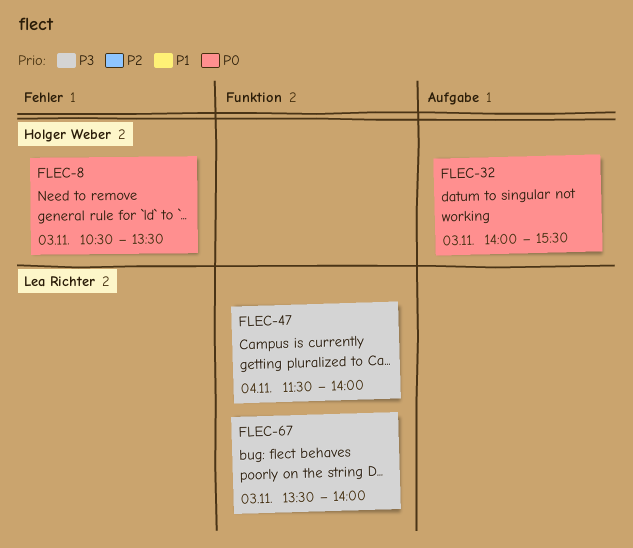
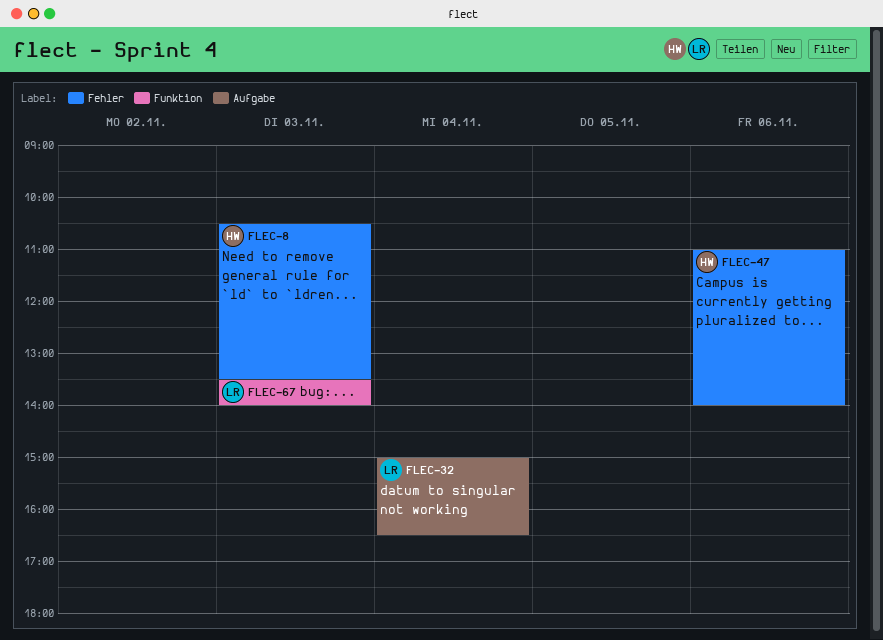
FLEC-32, owner: Holger Weber -> Lea Richter
FLEC-32, day: Nov 3 -> Nov 4
FLEC-32, begins: 14:00 -> 15:00
FLEC-32, ends: 15:30 -> 16:30
FLEC-47, owner: Lea Richter -> Holger Weber
FLEC-47, label: Funktion -> Fehler
FLEC-47, day: Nov 4 -> Nov 6
FLEC-47, begins: 11:30 -> 11:00

